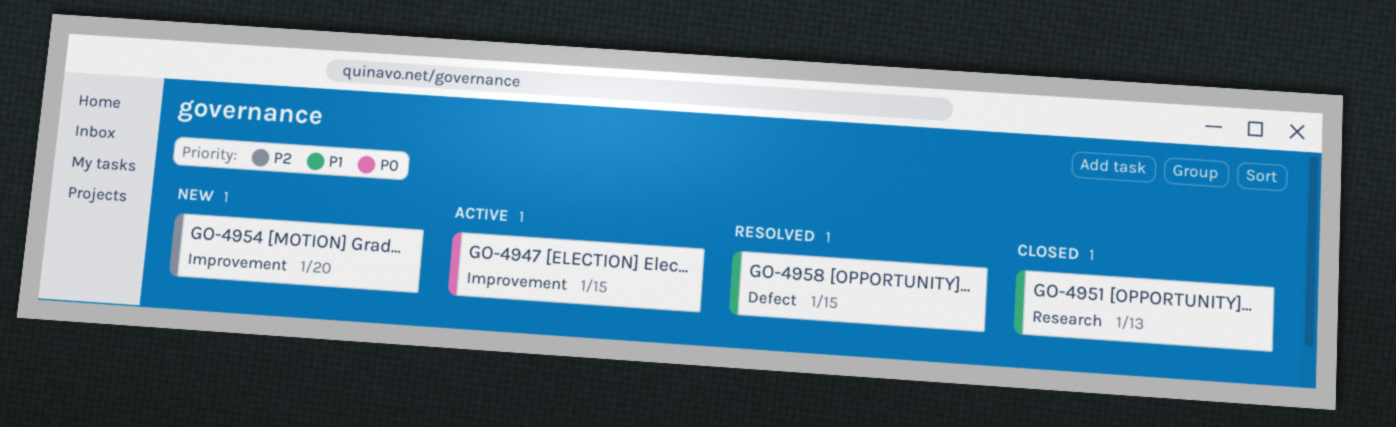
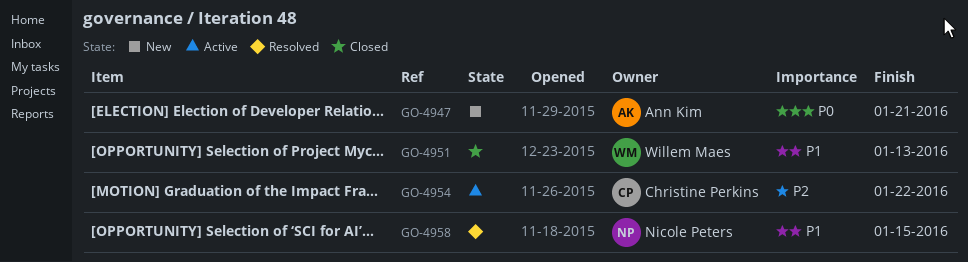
GO-4947, status: Active -> New
GO-4947, due: Jan 15 -> Jan 21
GO-4954, status: New -> Active
GO-4954, due: Jan 20 -> Jan 22

